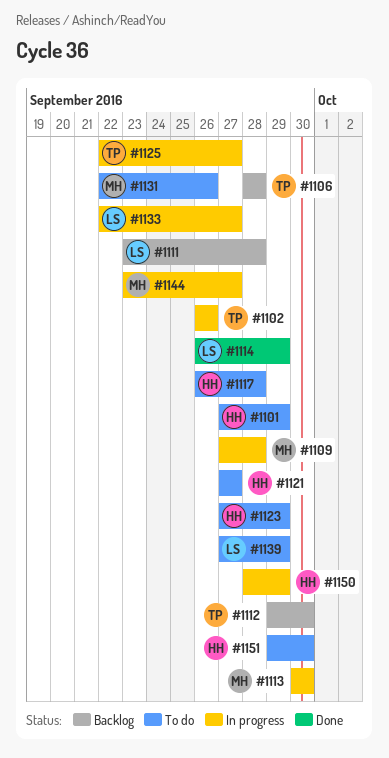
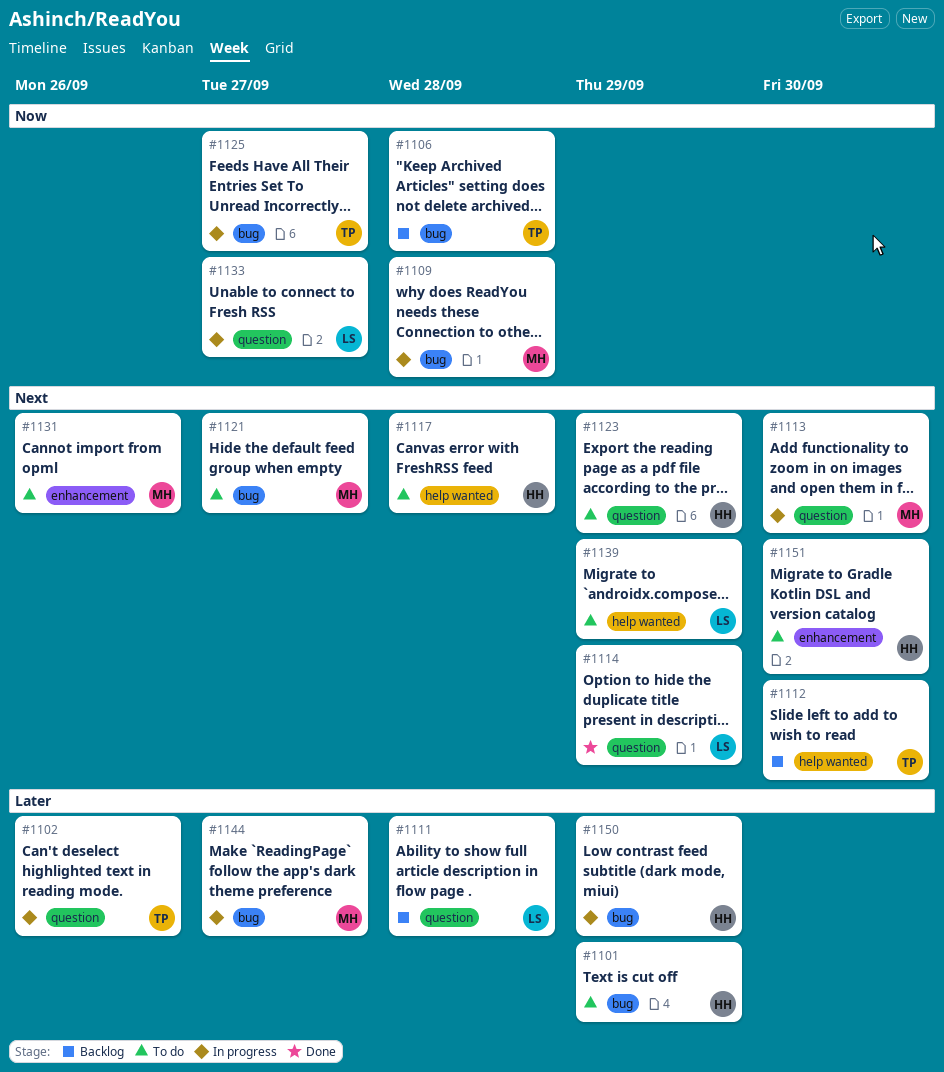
#1121, owner: HH -> MH

